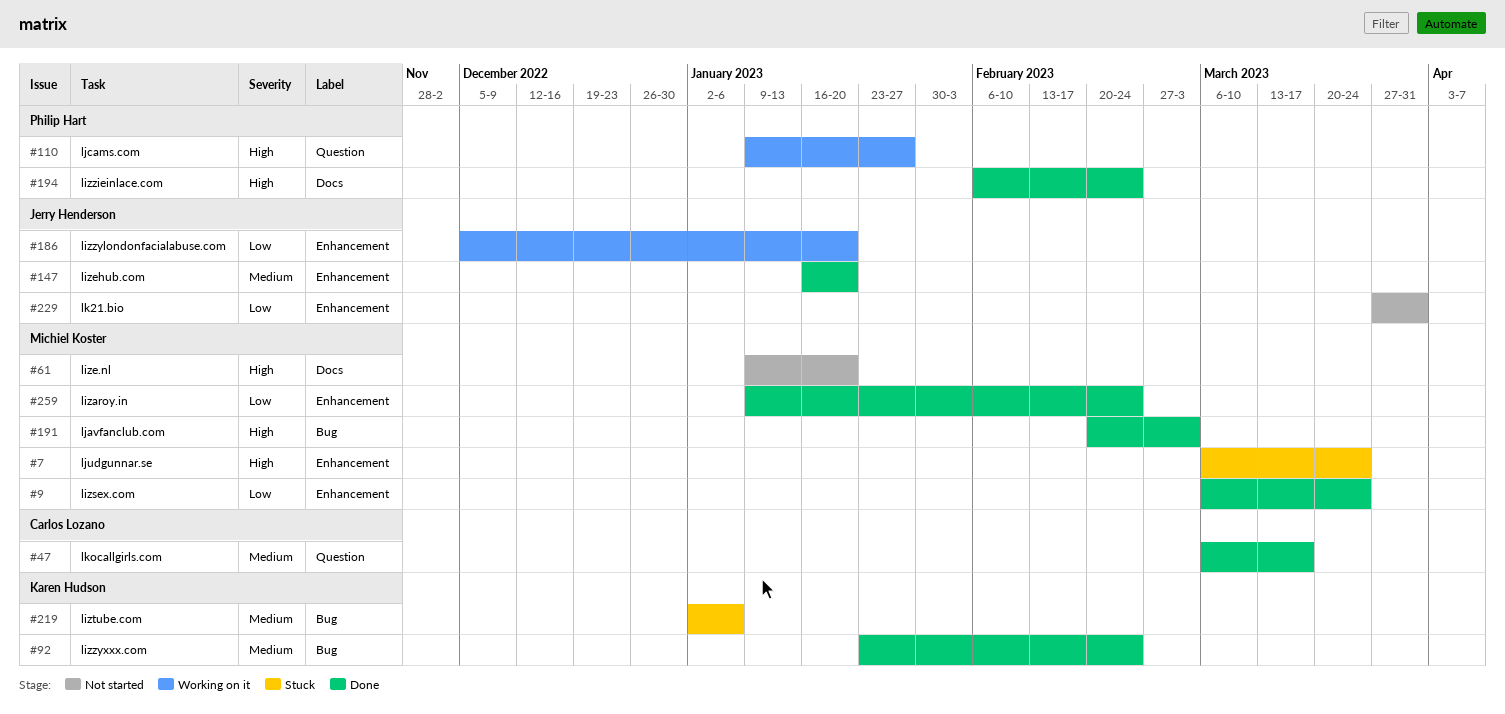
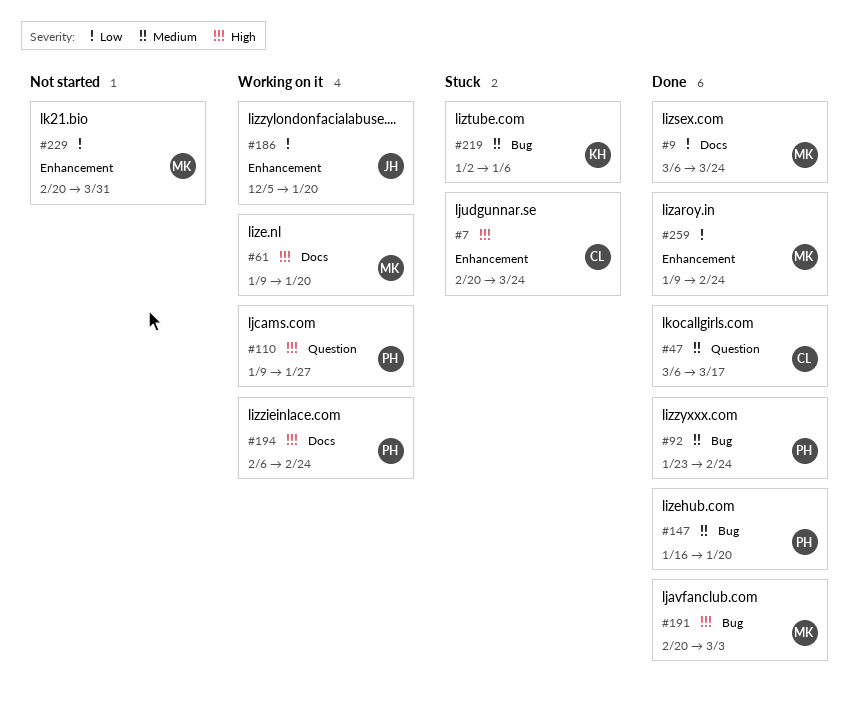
#7, owner: Michiel Koster -> Carlos Lozano
#7, start: Mar 6 -> Feb 20
#9, label: Enhancement -> Docs
#61, status: Not started -> Working on it
#92, owner: Karen Hudson -> Philip Hart
#147, owner: Jerry Henderson -> Philip Hart
#147, label: Enhancement -> Bug
#194, status: Done -> Working on it
#229, owner: Jerry Henderson -> Michiel Koster
#229, start: Mar 27 -> Feb 20

